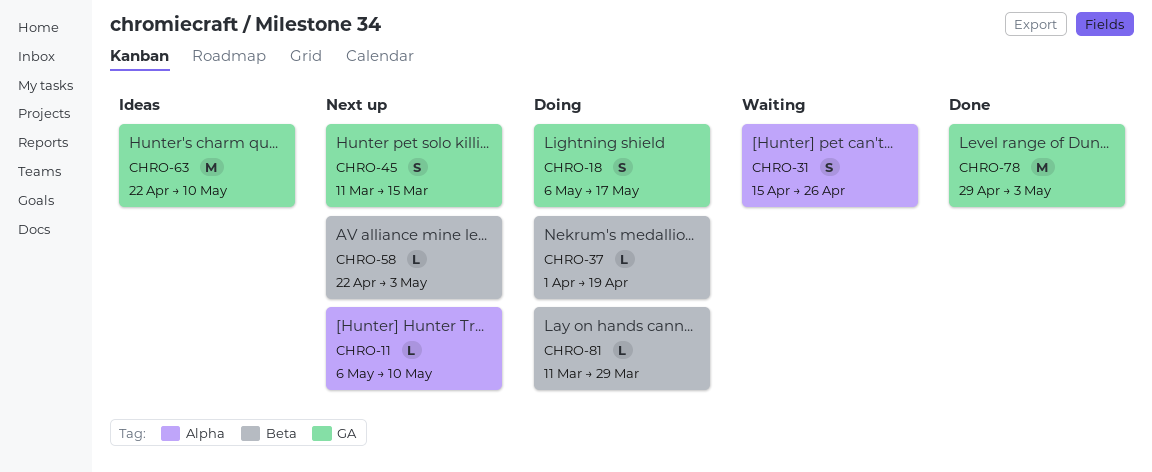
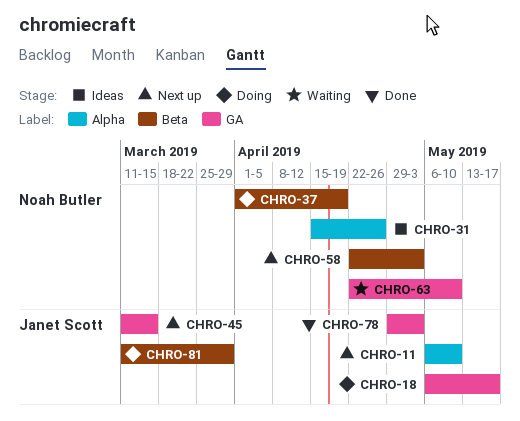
CHRO-31, status: Waiting -> Ideas
CHRO-63, status: Ideas -> Waiting

